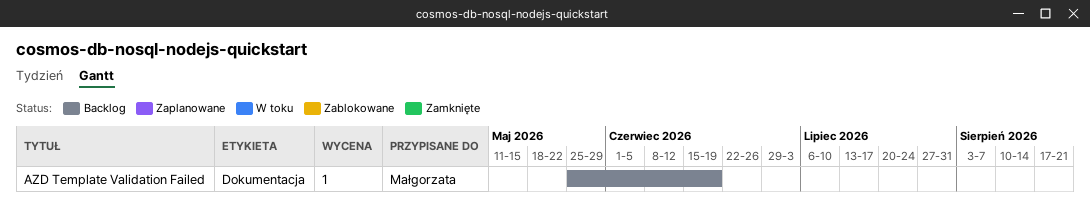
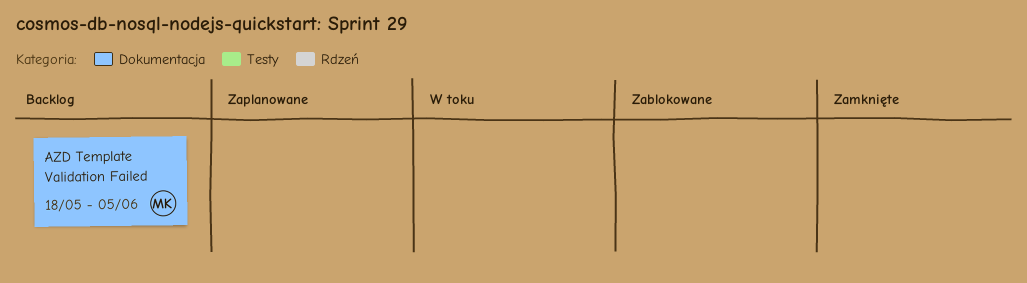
AZD Template Validation Failed, start: May 25 -> May 18
AZD Template Validation Failed, due: Jun 19 -> Jun 5

